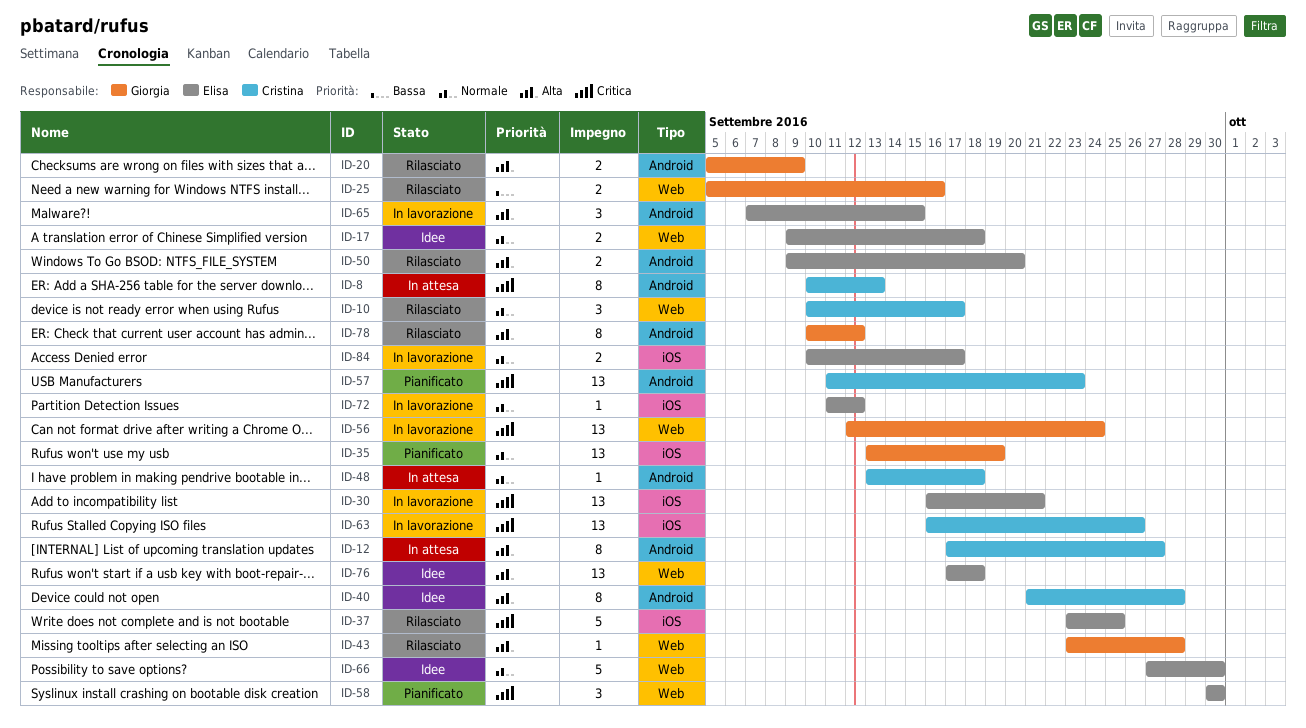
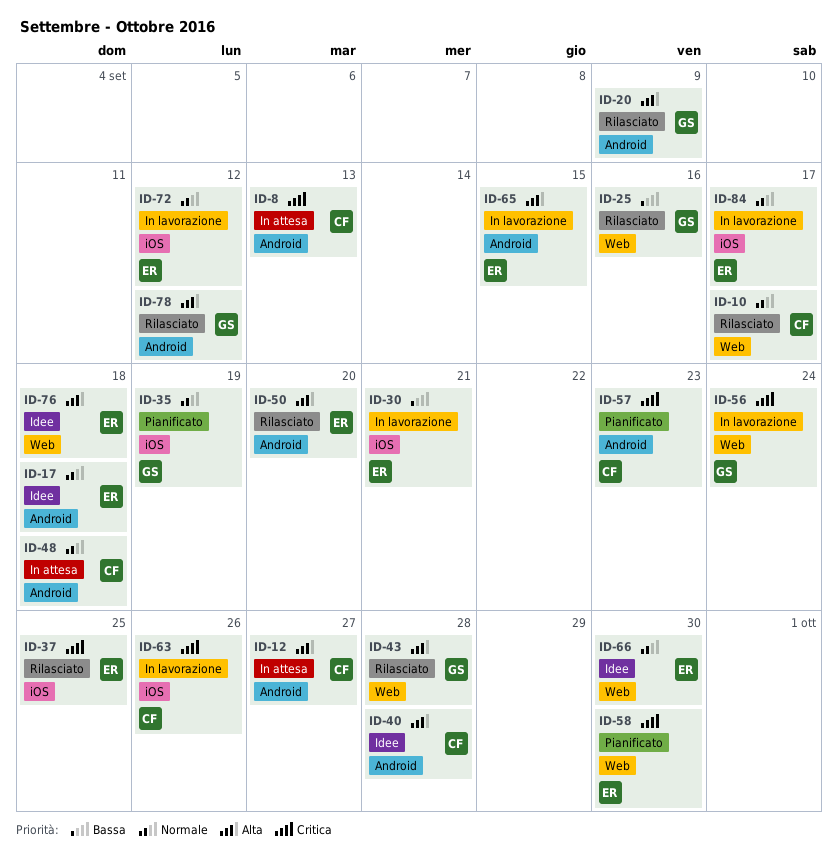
ID-17, label: Web -> Android
ID-30, priority: Critica -> Bassa

